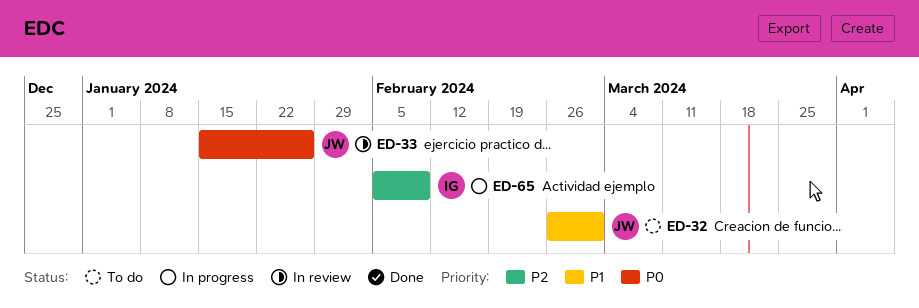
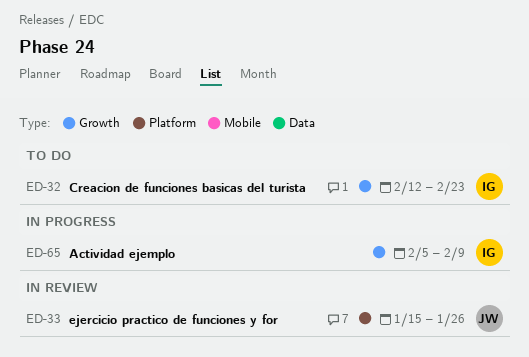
ED-32, owner: JW -> IG
ED-32, start: Feb 26 -> Feb 12
ED-32, due: Mar 1 -> Feb 23

